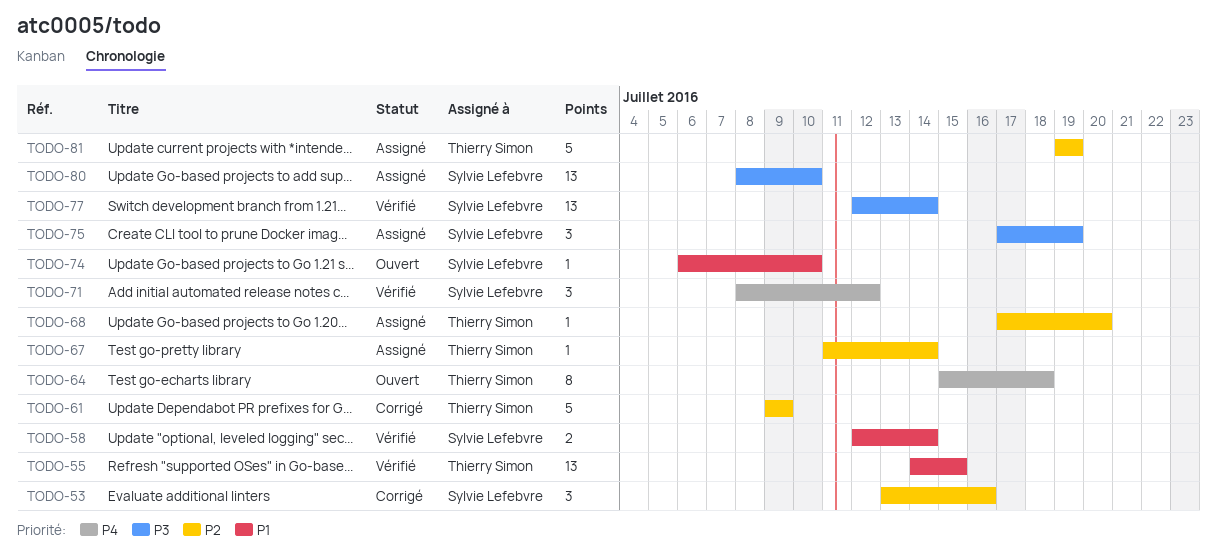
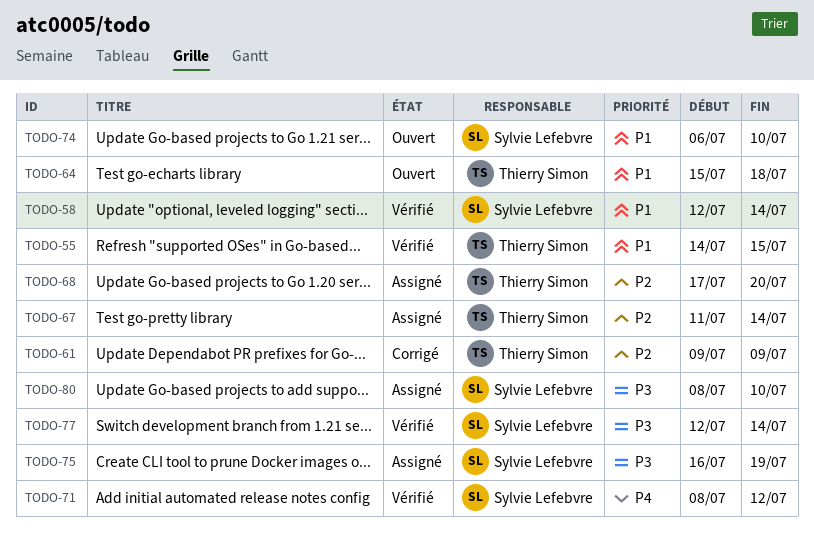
TODO-53: present -> none
TODO-64, priority: P4 -> P1
TODO-75, start: Jul 17 -> Jul 16
TODO-81: present -> none

